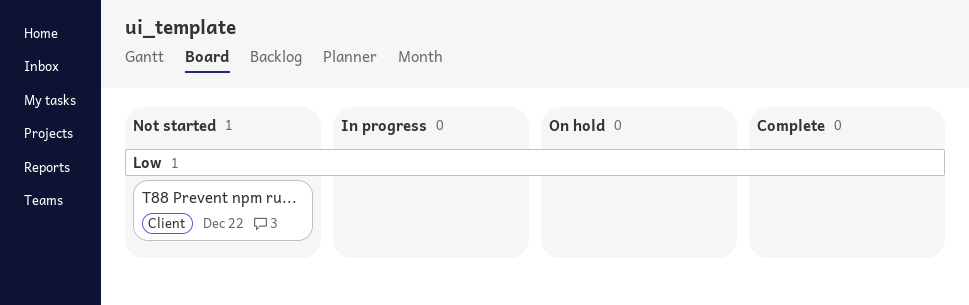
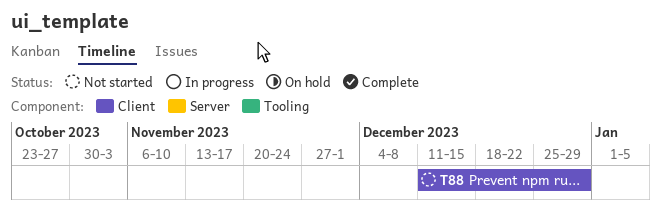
T88, due: Dec 22 -> Dec 29

